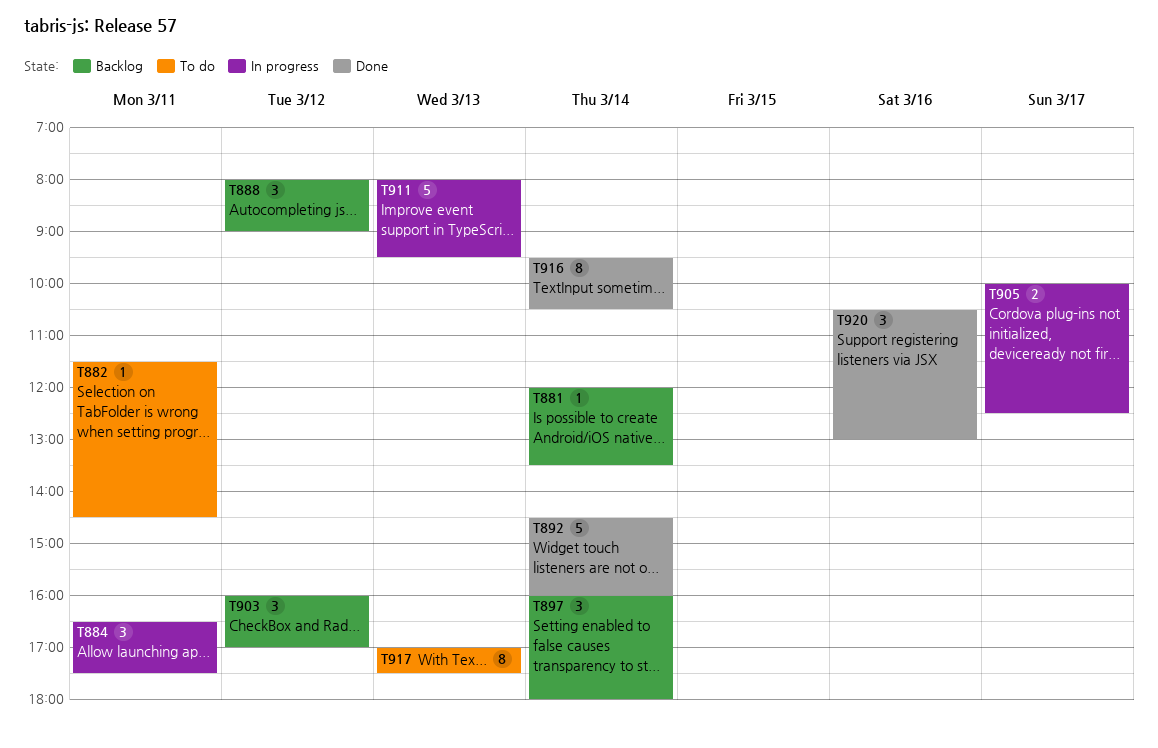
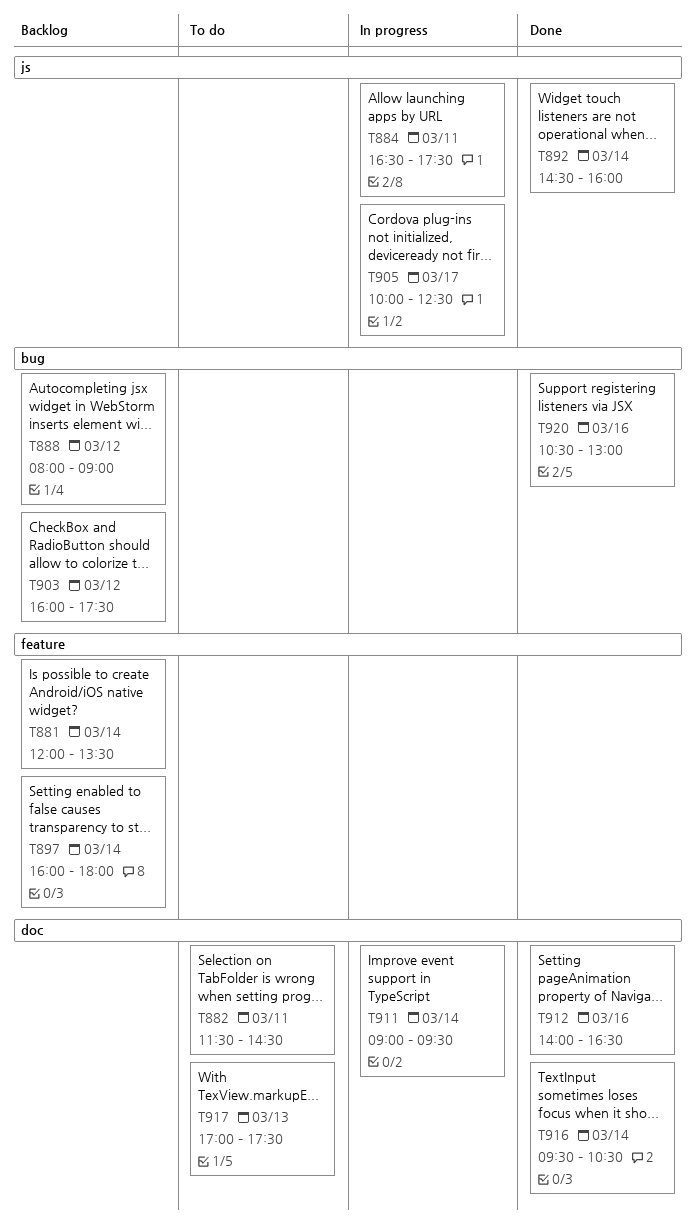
T903, ends: 17:00 -> 17:30
T911, day: Mar 13 -> Mar 14
T911, begins: 08:00 -> 09:00
T912: none -> present

